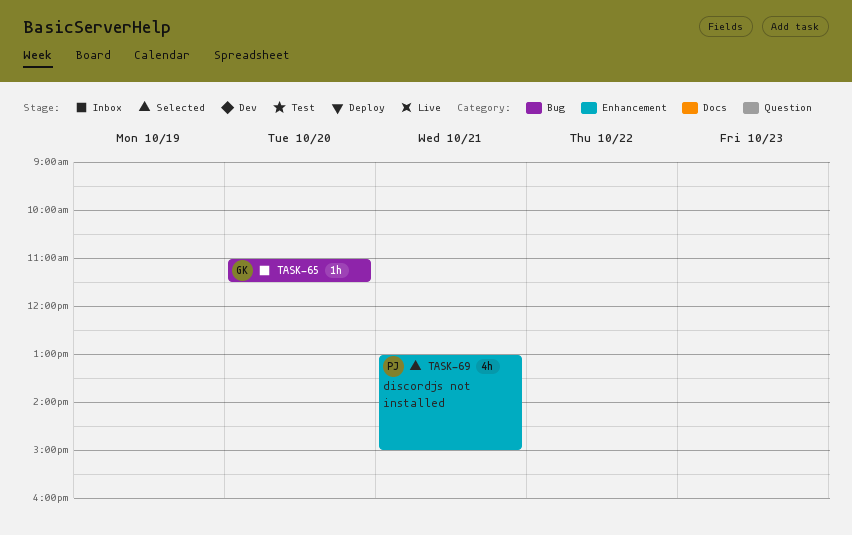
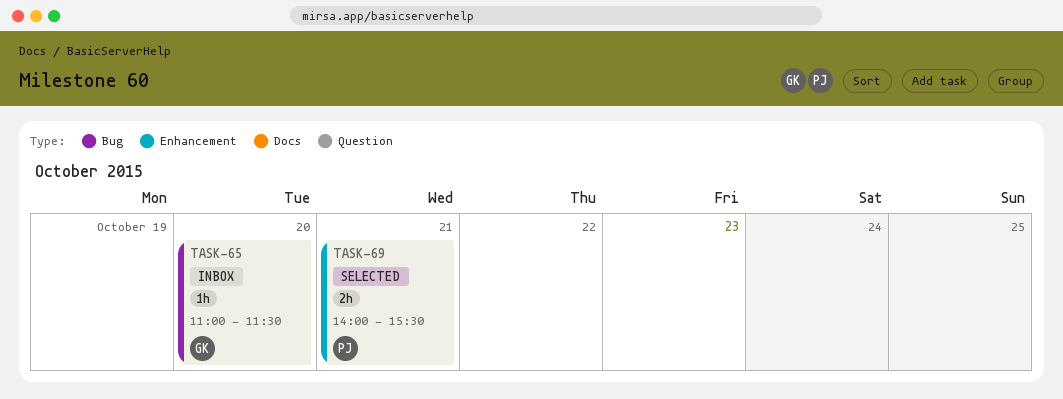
TASK-69, estimate: 4h -> 2h
TASK-69, begins: 13:00 -> 14:00
TASK-69, ends: 15:00 -> 15:30

